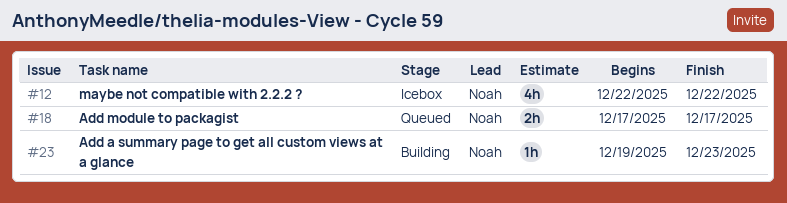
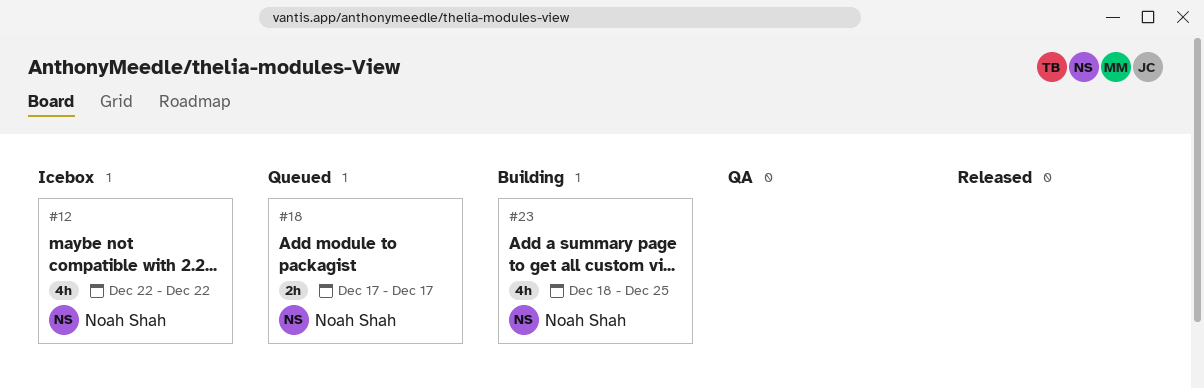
#23, estimate: 1h -> 4h
#23, start: Dec 19 -> Dec 18
#23, due: Dec 23 -> Dec 25

